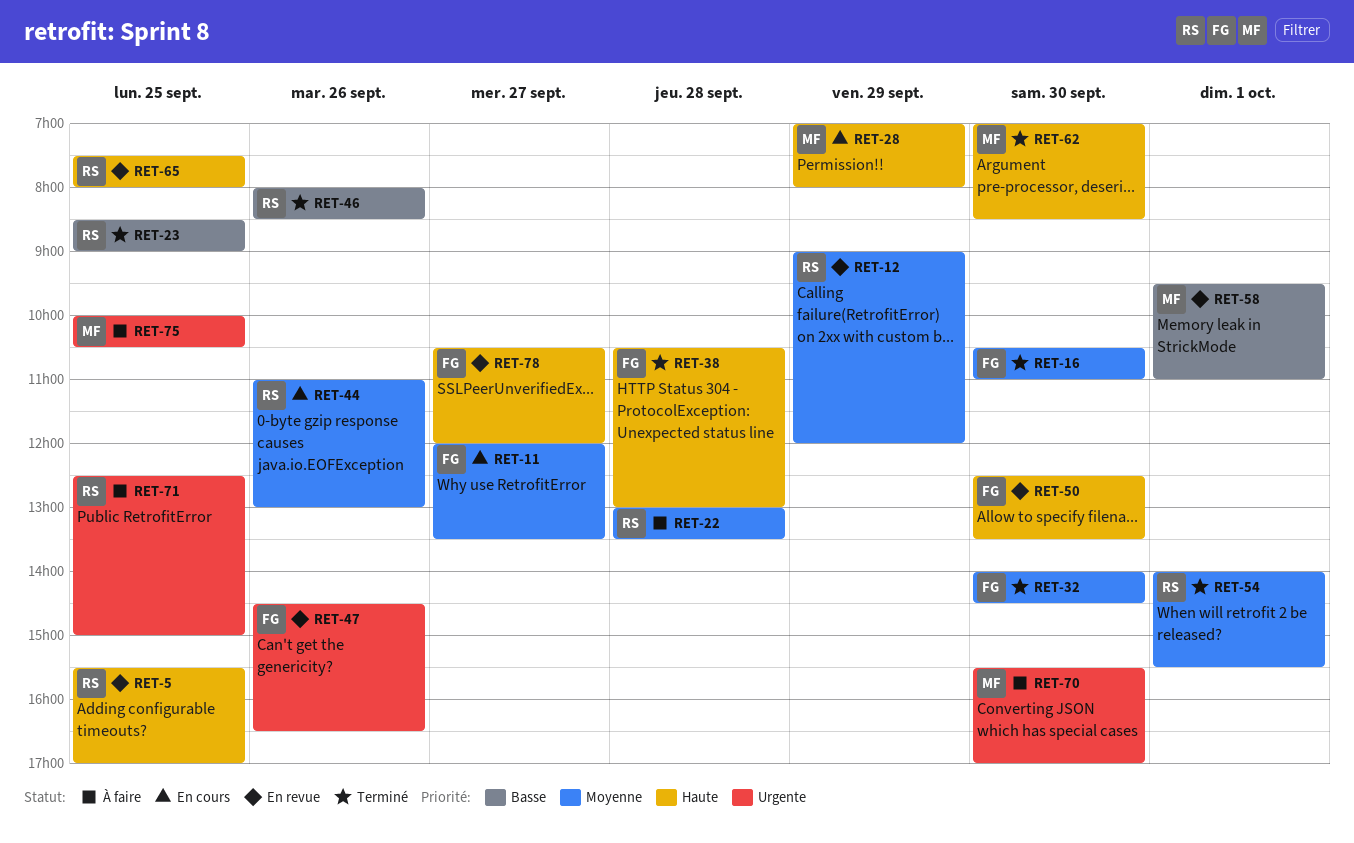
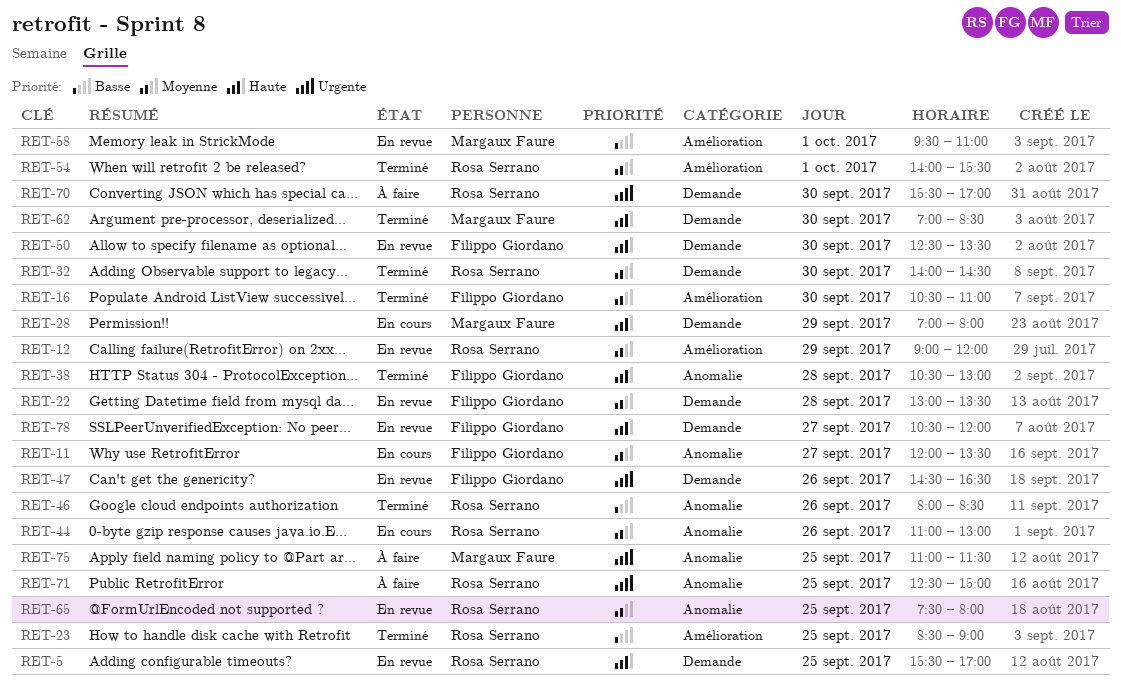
RET-22, status: À faire -> En revue
RET-22, owner: Rosa Serrano -> Filippo Giordano
RET-32, owner: Filippo Giordano -> Rosa Serrano
RET-65, priority: Haute -> Moyenne
RET-70, owner: Margaux Faure -> Rosa Serrano
RET-75, begins: 10:00 -> 11:00
RET-75, ends: 10:30 -> 11:30

